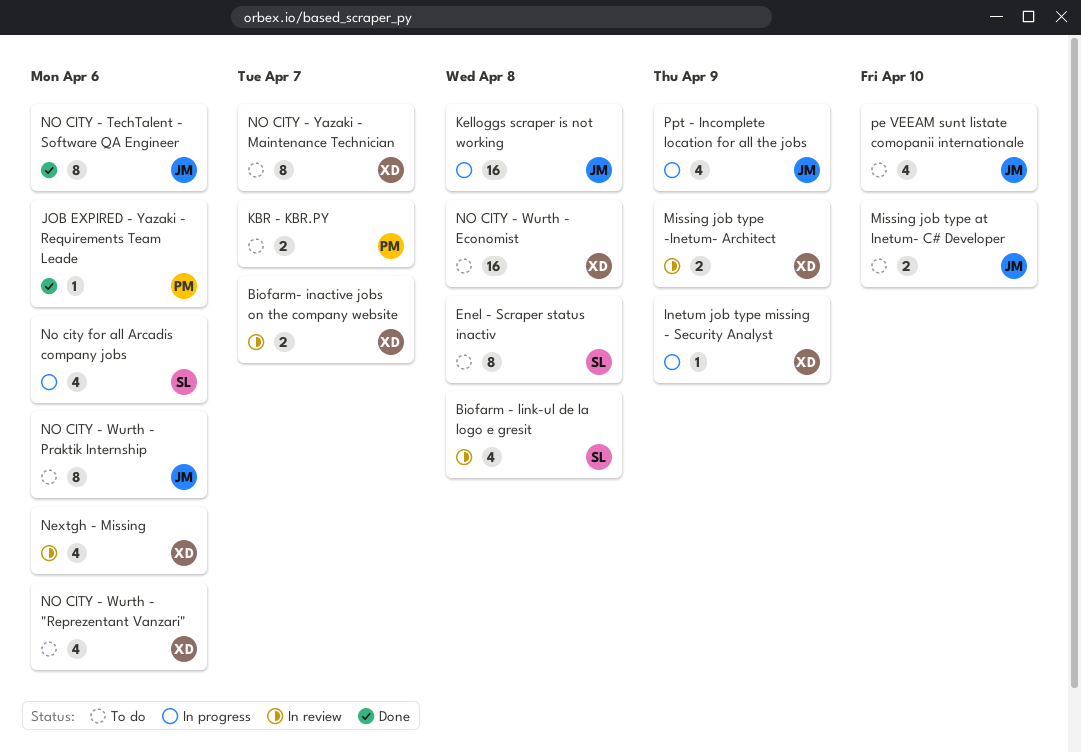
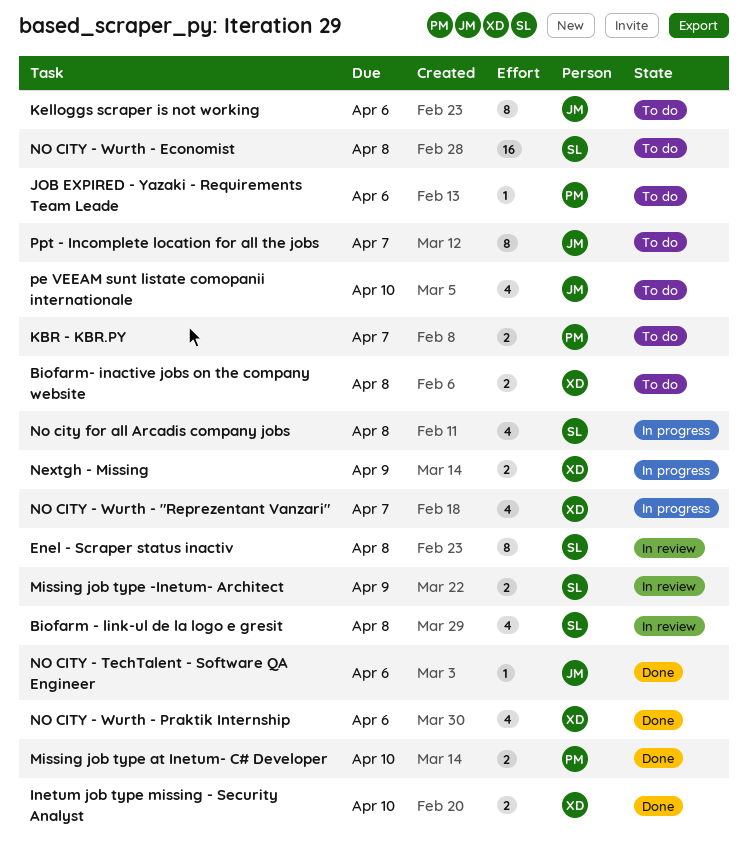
Biofarm- inactive jobs on the company website, status: In review -> To do
Biofarm- inactive jobs on the company website, due: Apr 7 -> Apr 8
Enel - Scraper status inactiv, status: To do -> In review
Inetum job type missing - Security Analyst, status: In progress -> Done
Inetum job type missing - Security Analyst, estimate: 1 -> 2
Inetum job type missing - Security Analyst, due: Apr 9 -> Apr 10
JOB EXPIRED - Yazaki - Requirements Team Leade, status: Done -> To do
Kelloggs scraper is not working, status: In progress -> To do
Kelloggs scraper is not working, estimate: 16 -> 8
Kelloggs scraper is not working, due: Apr 8 -> Apr 6
Missing job type -Inetum- Architect, owner: XD -> SL
Missing job type at Inetum- C# Developer, status: To do -> Done
Missing job type at Inetum- C# Developer, owner: JM -> PM
Nextgh - Missing, status: In review -> In progress
Nextgh - Missing, estimate: 4 -> 2
Nextgh - Missing, due: Apr 6 -> Apr 9
NO CITY - TechTalent - Software QA Engineer, estimate: 8 -> 1
NO CITY - Wurth - "Reprezentant Vanzari", status: To do -> In progress
NO CITY - Wurth - "Reprezentant Vanzari", due: Apr 6 -> Apr 7
NO CITY - Wurth - Economist, owner: XD -> SL
NO CITY - Wurth - Praktik Internship, status: To do -> Done
NO CITY - Wurth - Praktik Internship, owner: JM -> XD
NO CITY - Wurth - Praktik Internship, estimate: 8 -> 4
NO CITY - Yazaki - Maintenance Technician: present -> none
No city for all Arcadis company jobs, due: Apr 6 -> Apr 8
Ppt - Incomplete location for all the jobs, status: In progress -> To do
Ppt - Incomplete location for all the jobs, estimate: 4 -> 8
Ppt - Incomplete location for all the jobs, due: Apr 9 -> Apr 7

